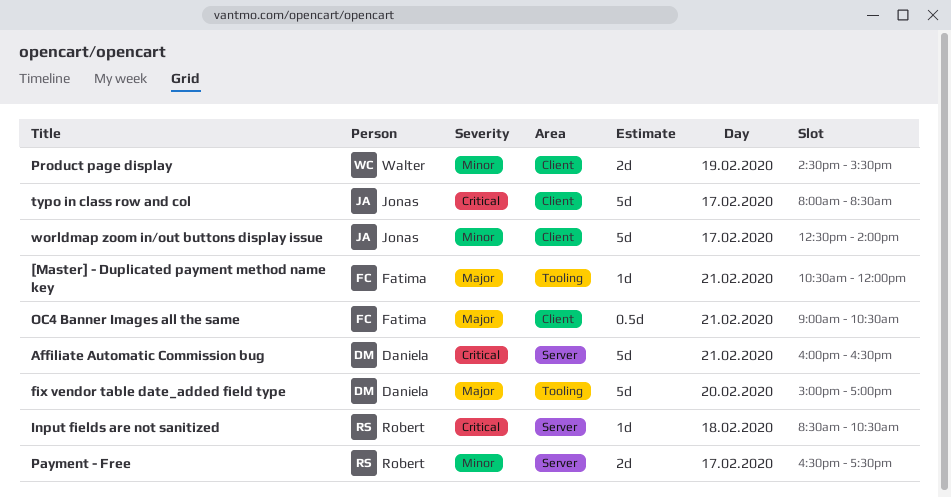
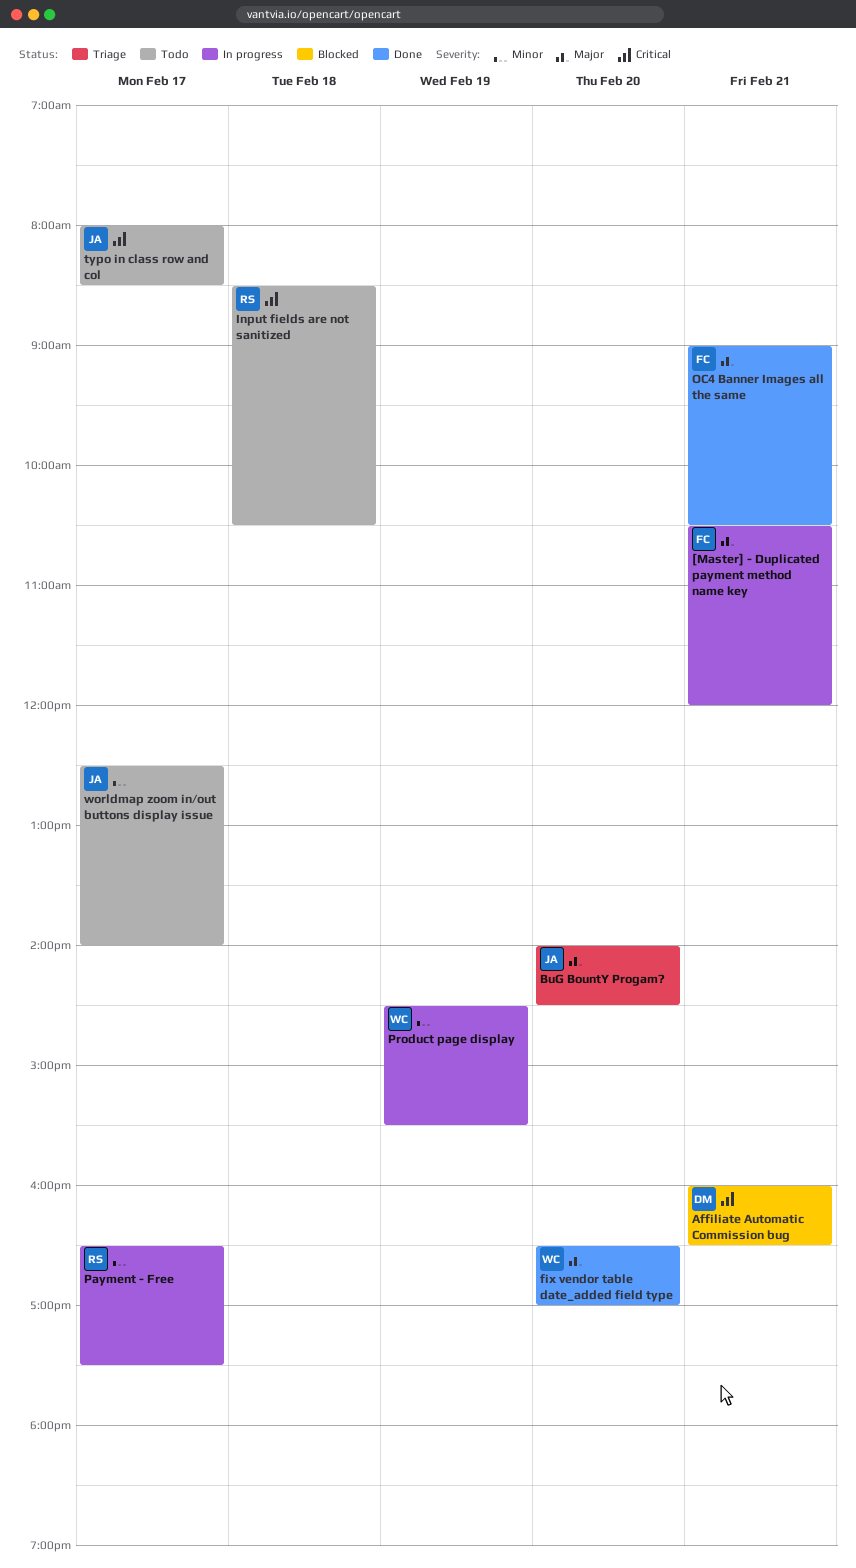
BuG BountY Progam?: none -> present
fix vendor table date_added field type, owner: Daniela -> Walter
fix vendor table date_added field type, begins: 15:00 -> 16:30

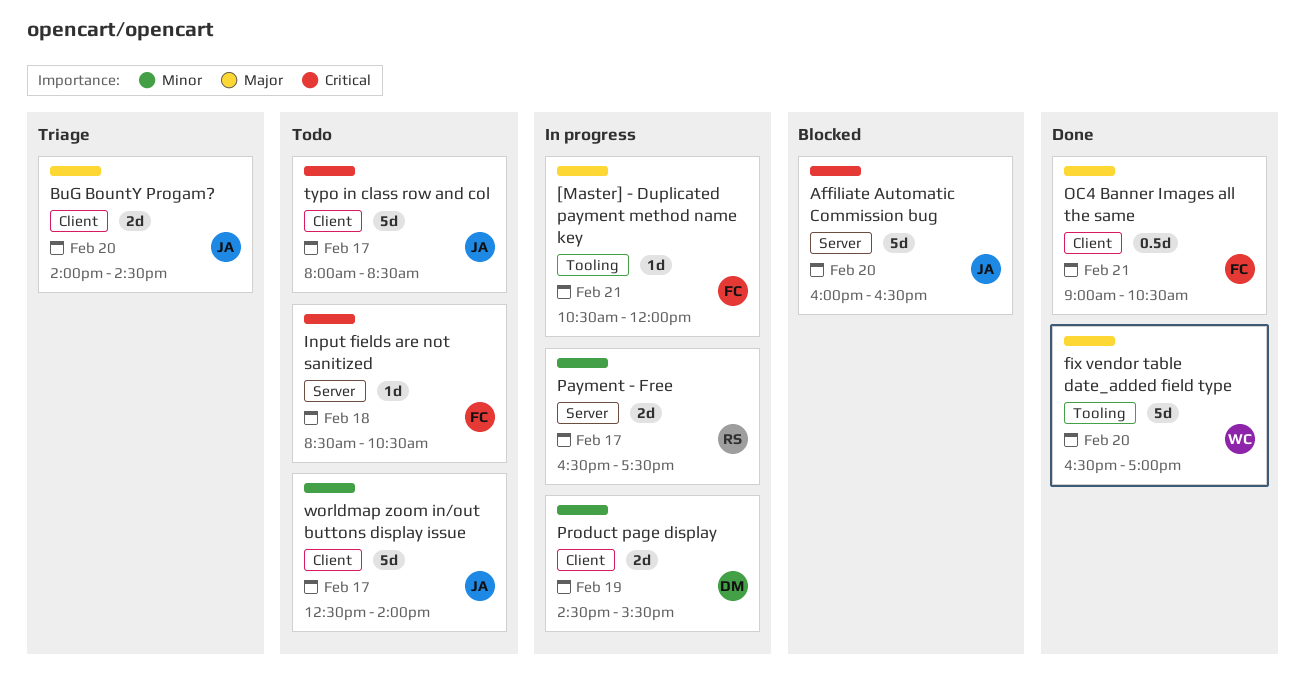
Affiliate Automatic Commission bug, owner: DM -> JA
Affiliate Automatic Commission bug, day: Feb 21 -> Feb 20
Input fields are not sanitized, owner: RS -> FC
Product page display, owner: WC -> DM

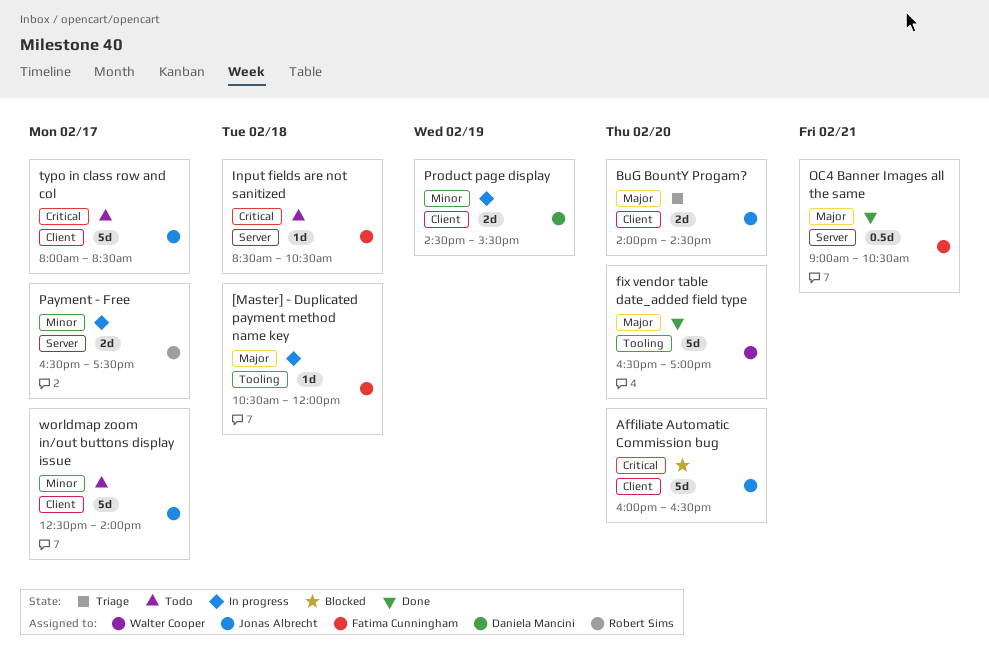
[Master] - Duplicated payment method name key, day: Feb 21 -> Feb 18
Affiliate Automatic Commission bug, label: Server -> Client
OC4 Banner Images all the same, label: Client -> Server

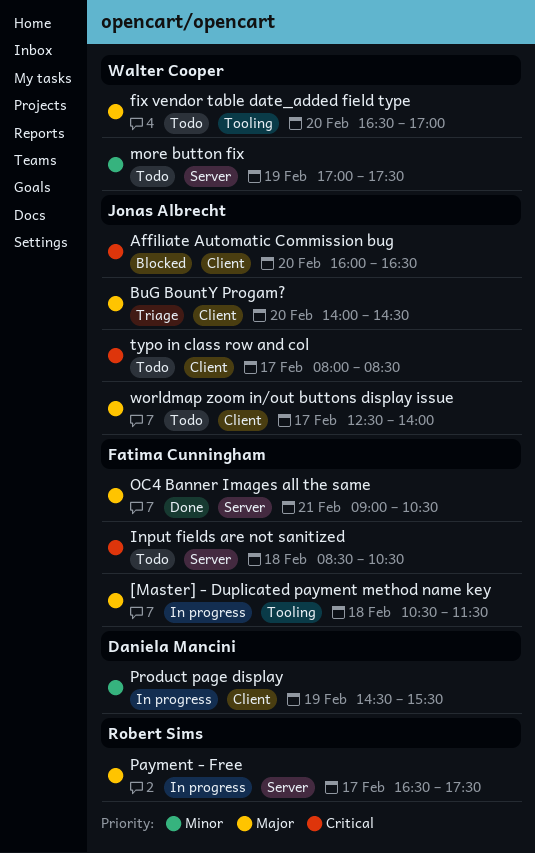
[Master] - Duplicated payment method name key, ends: 12:00 -> 11:30
fix vendor table date_added field type, status: Done -> Todo
more button fix: none -> present
Payment - Free, priority: Minor -> Major
worldmap zoom in/out buttons display issue, priority: Minor -> Major

